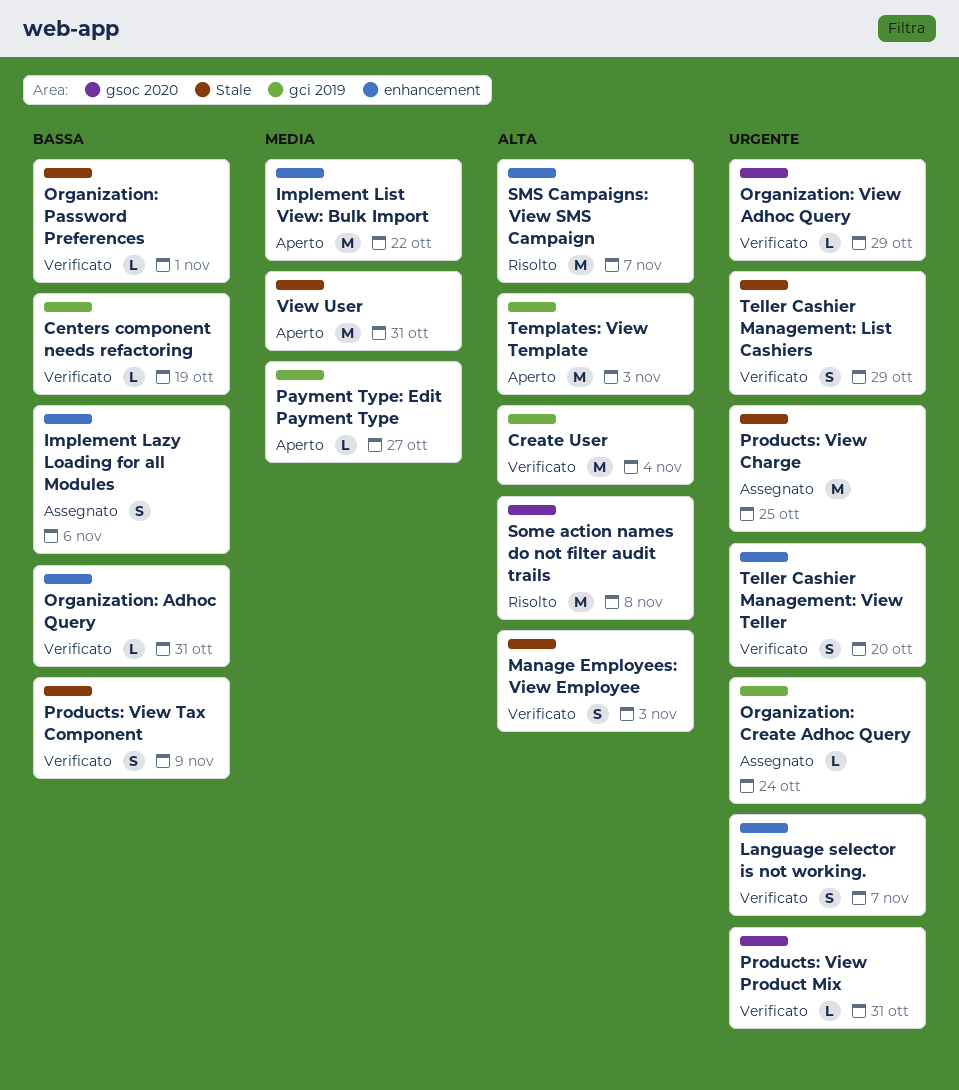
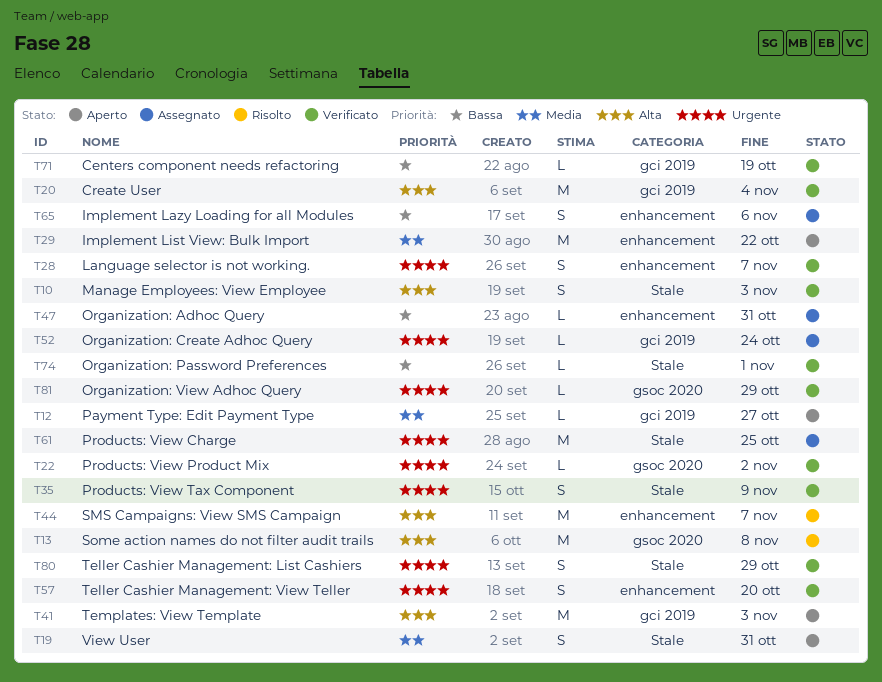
Organization: Adhoc Query, status: Verificato -> Assegnato
Products: View Product Mix, due: Oct 31 -> Nov 2
Products: View Tax Component, priority: Bassa -> Urgente
View User, estimate: M -> S

